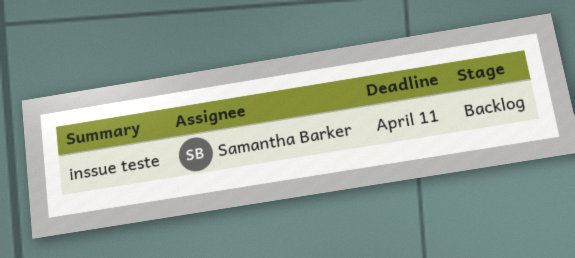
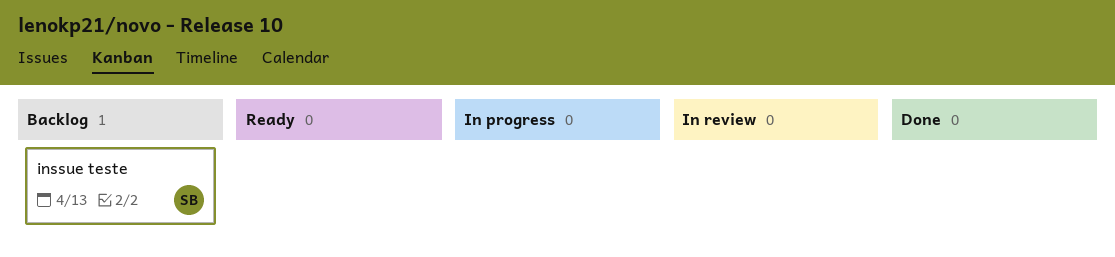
inssue teste, due: Apr 11 -> Apr 13

